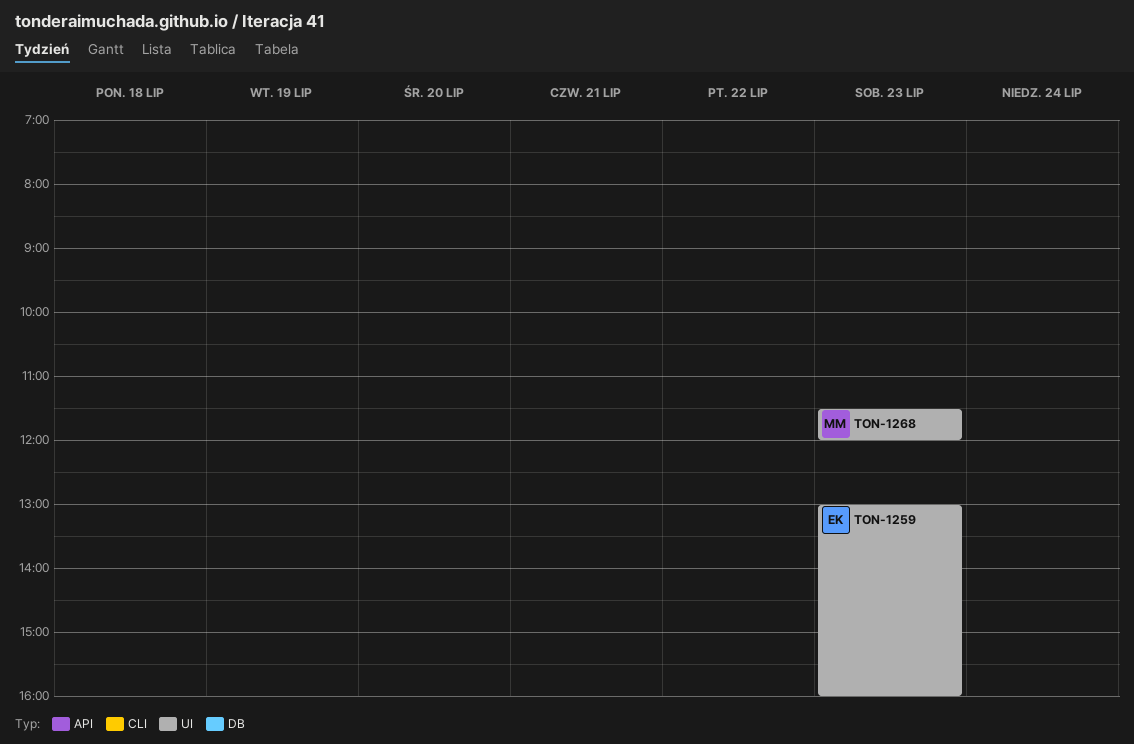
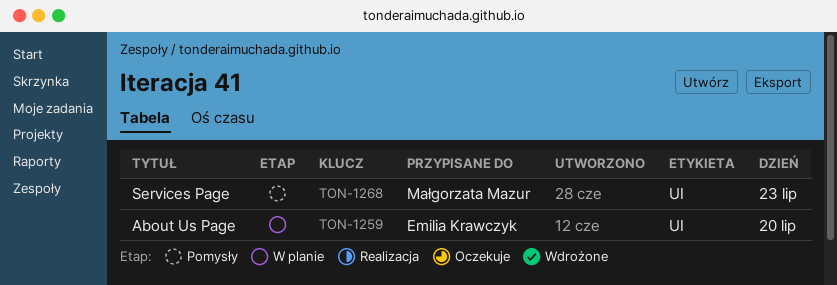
TON-1259, day: Jul 23 -> Jul 20

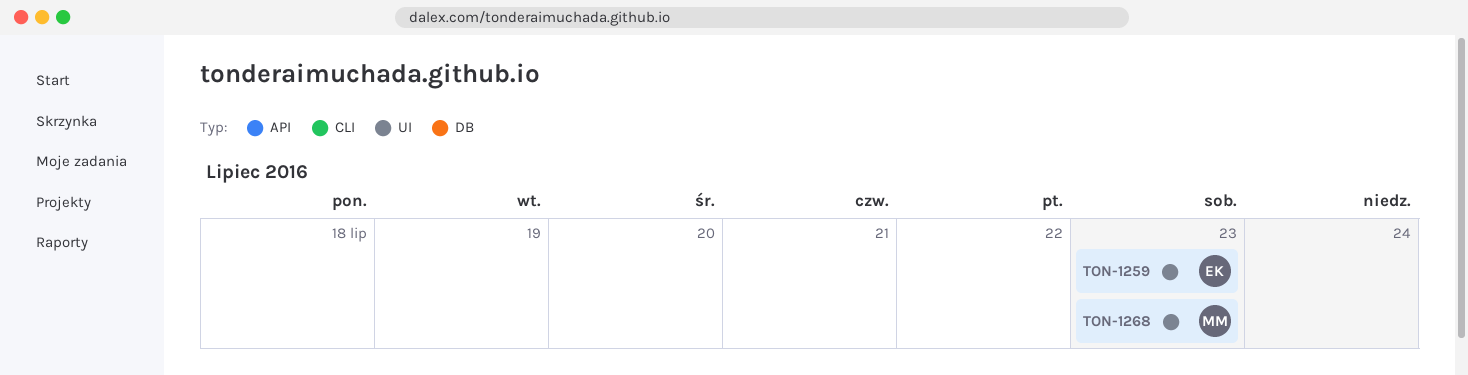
TON-1259, day: Jul 20 -> Jul 23

